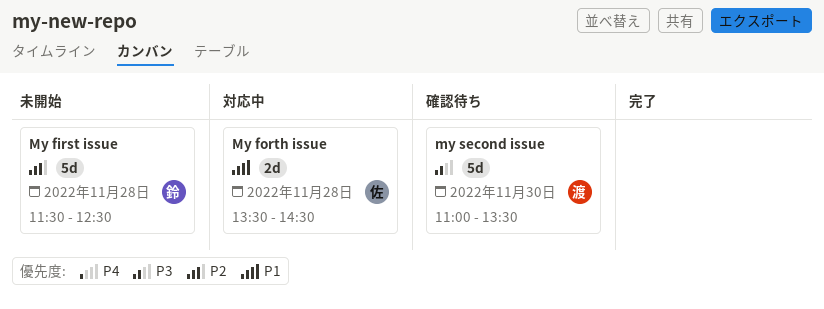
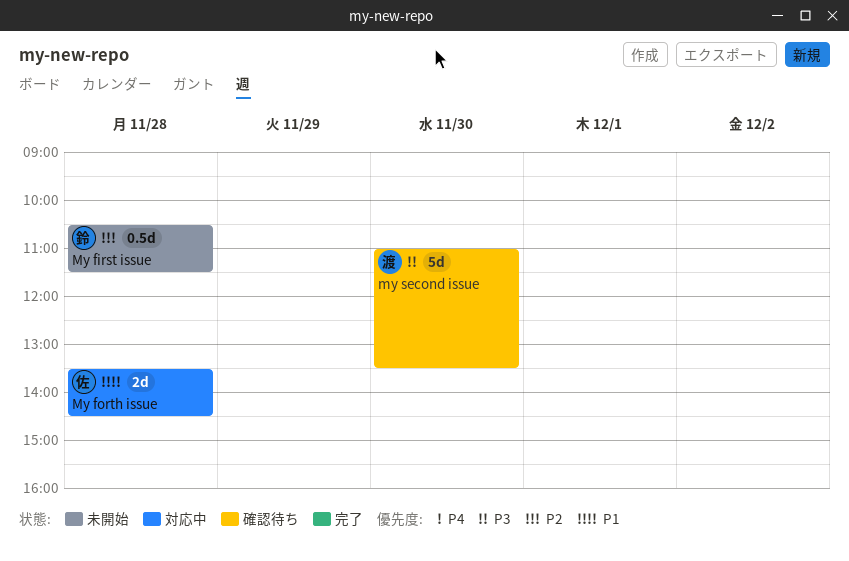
My first issue, estimate: 5d -> 0.5d
My first issue, begins: 11:30 -> 10:30
My first issue, ends: 12:30 -> 11:30

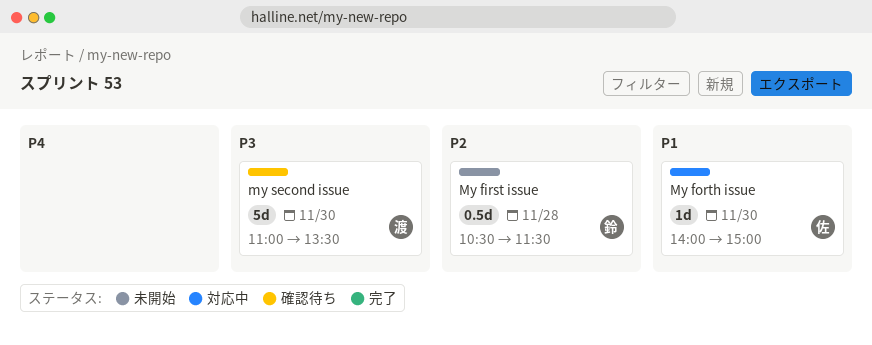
My forth issue, estimate: 2d -> 1d
My forth issue, day: Nov 28 -> Nov 30
My forth issue, begins: 13:30 -> 14:00
My forth issue, ends: 14:30 -> 15:00

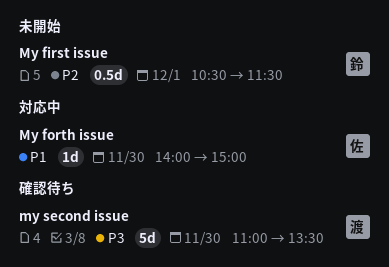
My first issue, day: Nov 28 -> Dec 1

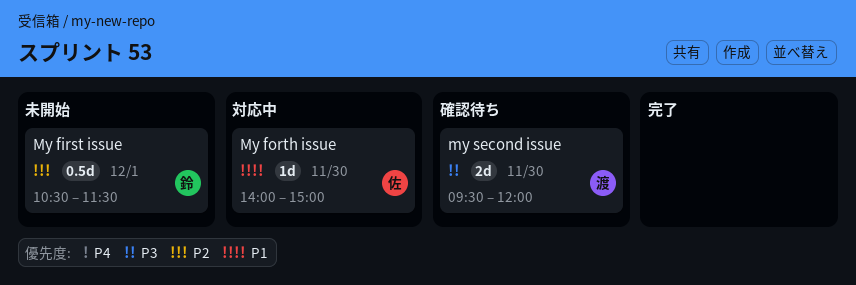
my second issue, estimate: 5d -> 2d
my second issue, begins: 11:00 -> 09:30
my second issue, ends: 13:30 -> 12:00

